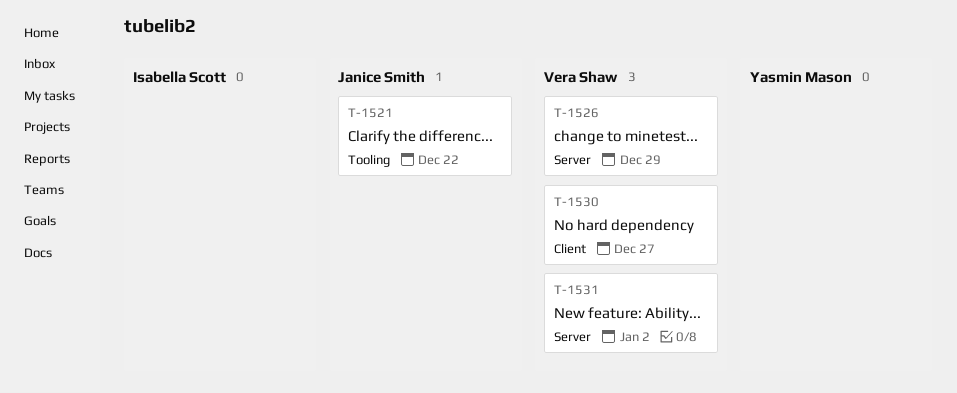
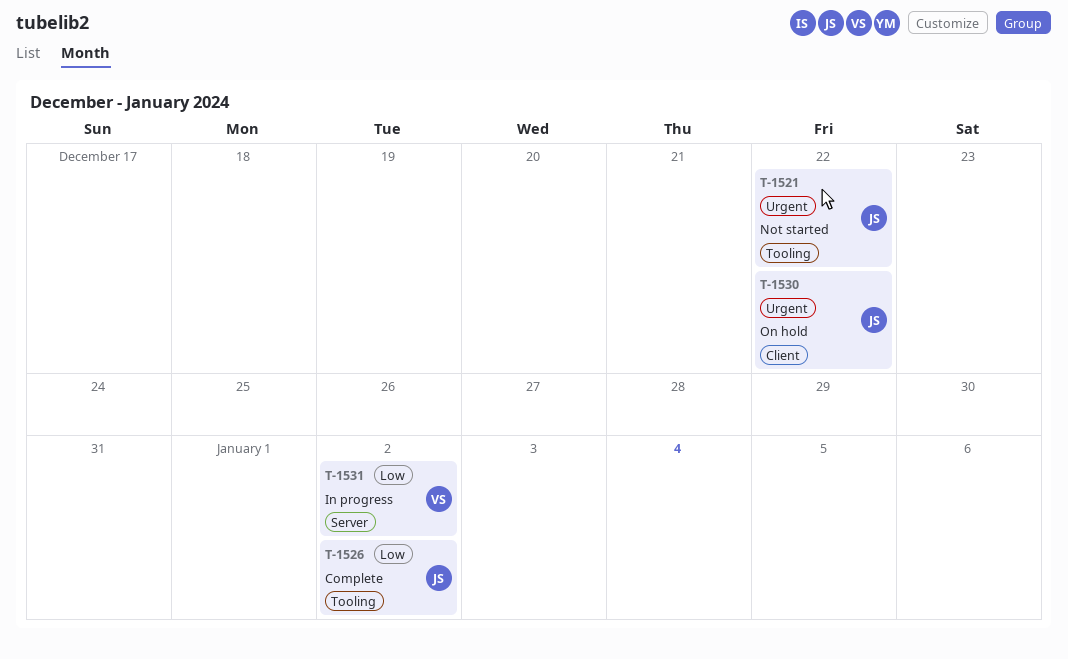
T-1526, owner: Vera Shaw -> Janice Smith
T-1526, label: Server -> Tooling
T-1526, due: Dec 29 -> Jan 2
T-1530, owner: Vera Shaw -> Janice Smith
T-1530, due: Dec 27 -> Dec 22

